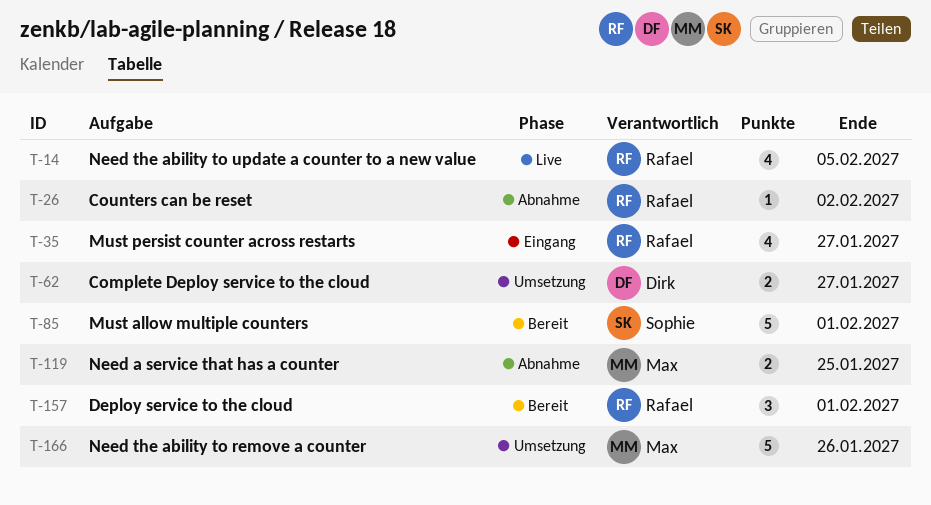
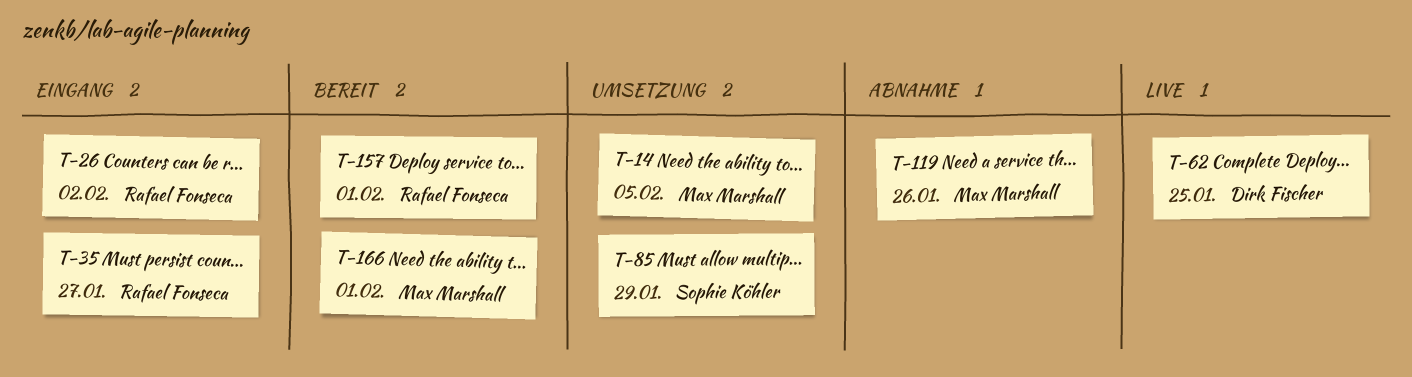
T-14, status: Live -> Umsetzung
T-14, owner: Rafael Fonseca -> Max Marshall
T-26, status: Abnahme -> Eingang
T-62, status: Umsetzung -> Live
T-62, due: Jan 27 -> Jan 25
T-85, status: Bereit -> Umsetzung
T-85, due: Feb 1 -> Jan 29
T-119, due: Jan 25 -> Jan 26
T-166, status: Umsetzung -> Bereit
T-166, due: Jan 26 -> Feb 1

